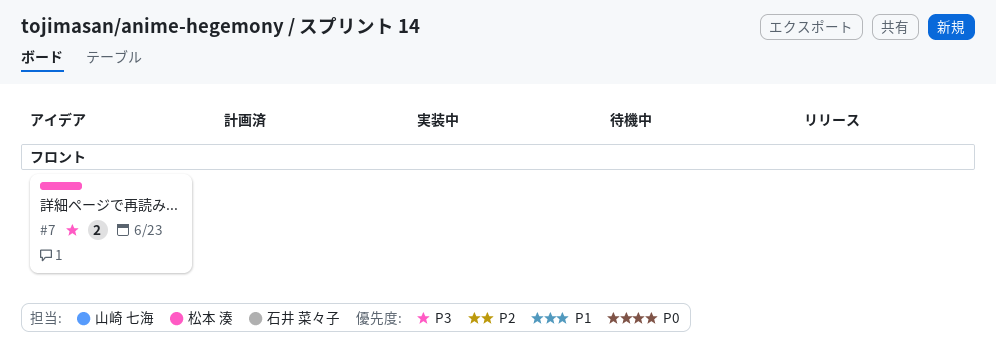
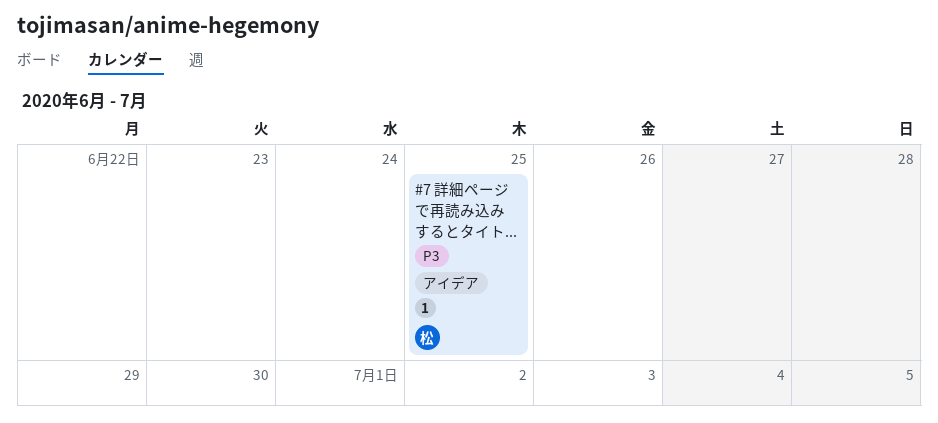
#7, estimate: 2 -> 1
#7, due: Jun 23 -> Jun 25

